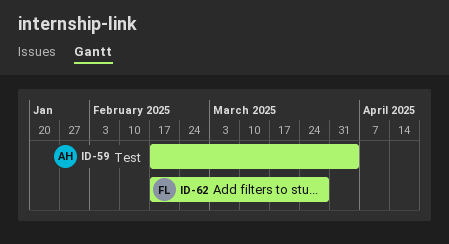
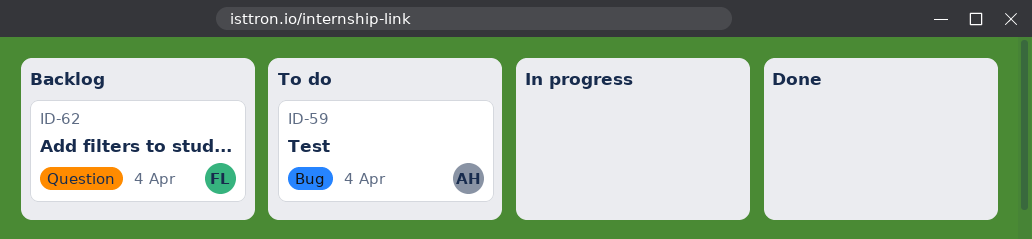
ID-62, due: Mar 28 -> Apr 4

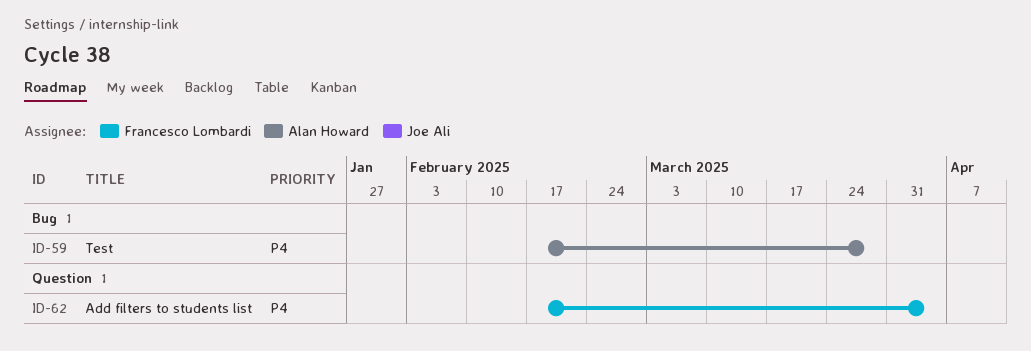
ID-59, due: Apr 4 -> Mar 28

